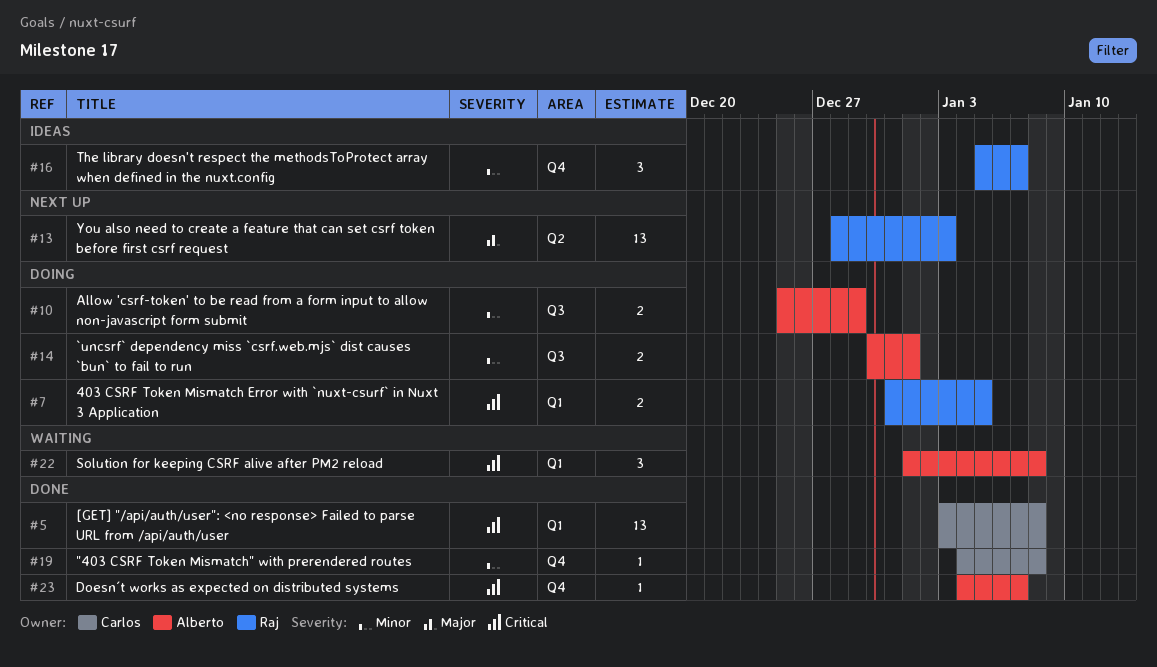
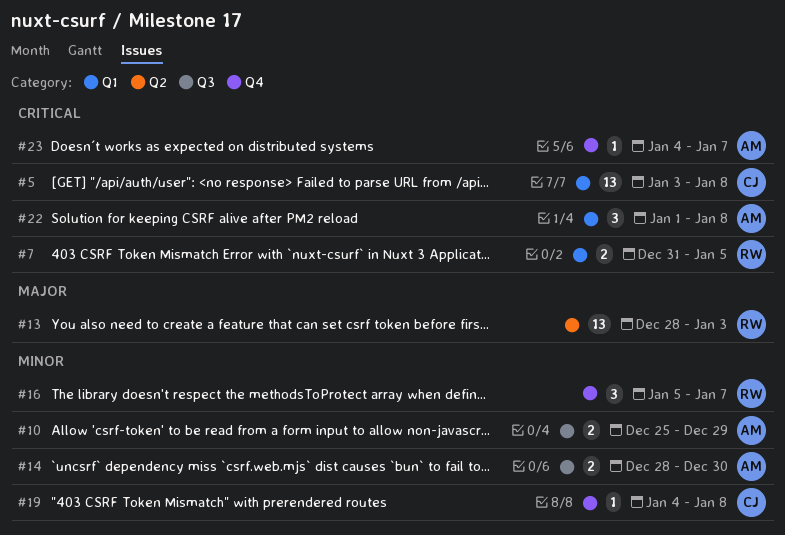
#14, start: Dec 30 -> Dec 28
#14, due: Jan 1 -> Dec 30

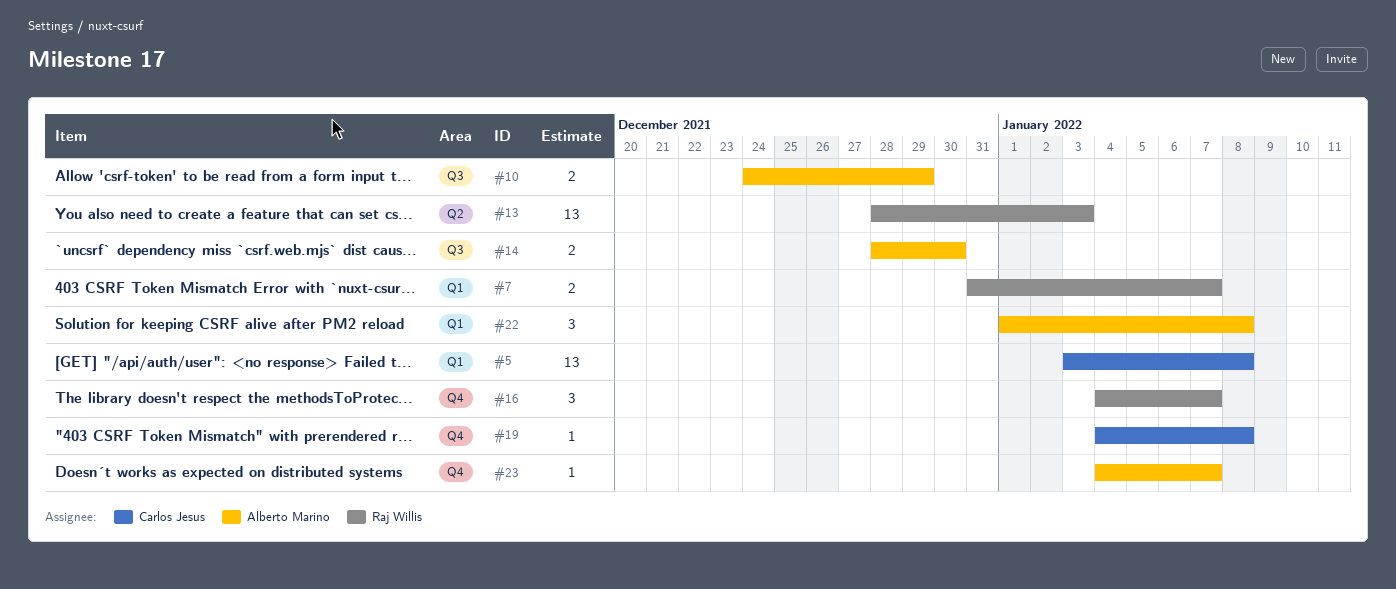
#7, due: Jan 5 -> Jan 7
#10, start: Dec 25 -> Dec 24
#16, start: Jan 5 -> Jan 4

